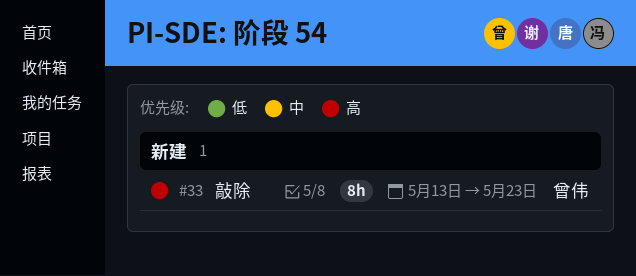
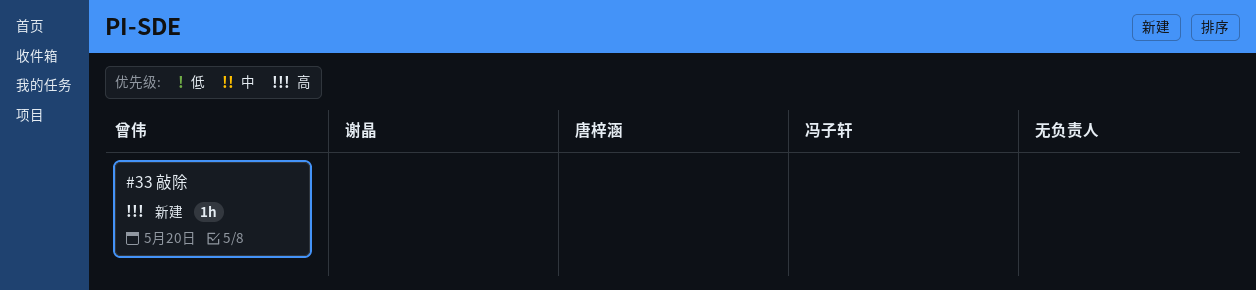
#33, estimate: 8h -> 1h
#33, due: May 23 -> May 20

